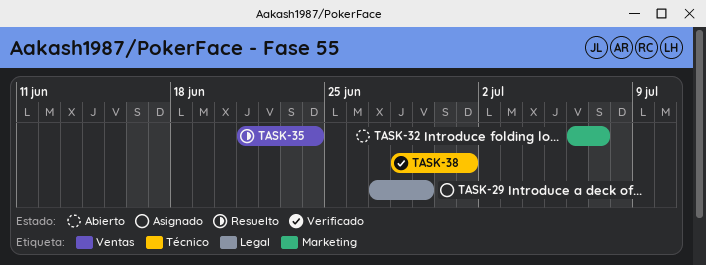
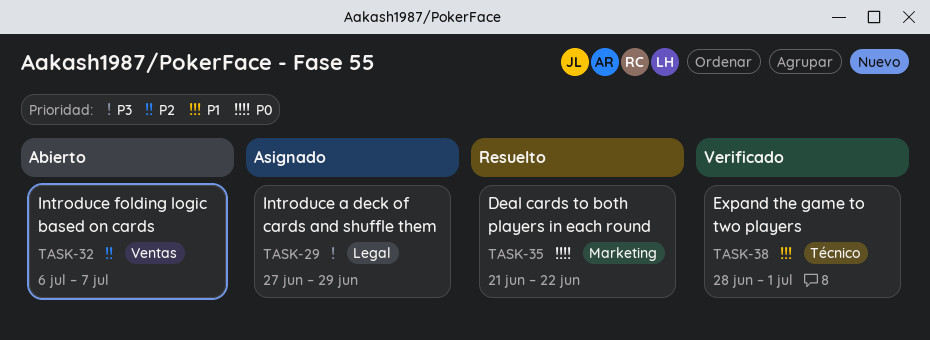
TASK-32, label: Marketing -> Ventas
TASK-35, label: Ventas -> Marketing
TASK-35, due: Jun 24 -> Jun 22

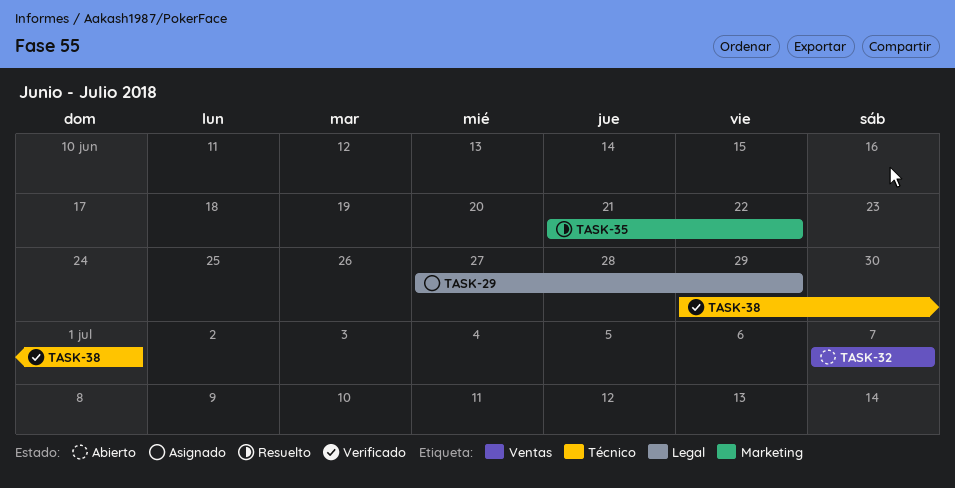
TASK-32, start: Jul 6 -> Jul 7
TASK-38, start: Jun 28 -> Jun 29

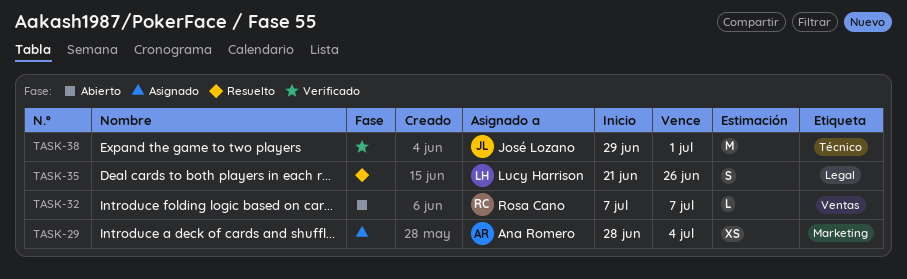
TASK-29, label: Legal -> Marketing
TASK-29, start: Jun 27 -> Jun 28
TASK-29, due: Jun 29 -> Jul 4
TASK-35, label: Marketing -> Legal
TASK-35, due: Jun 22 -> Jun 26

